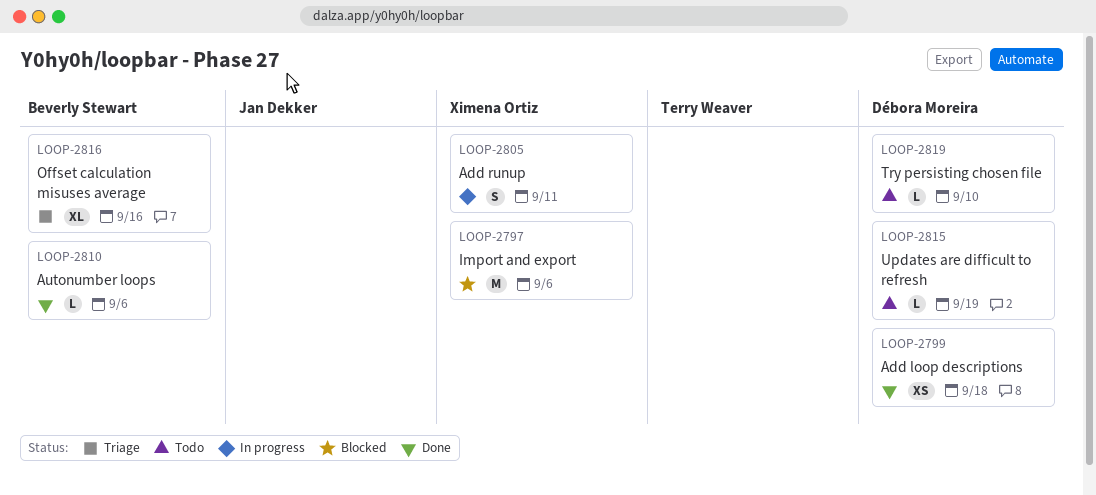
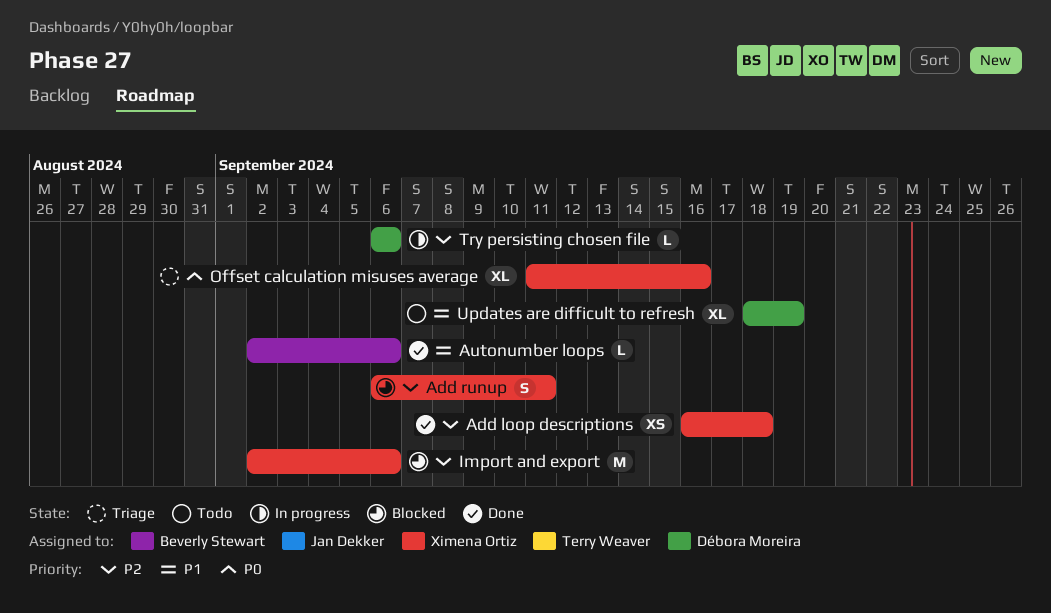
Add loop descriptions, owner: Débora Moreira -> Ximena Ortiz
Add runup, status: In progress -> Blocked
Offset calculation misuses average, owner: Beverly Stewart -> Ximena Ortiz
Try persisting chosen file, status: Todo -> In progress
Try persisting chosen file, due: Sep 10 -> Sep 6
Updates are difficult to refresh, estimate: L -> XL

